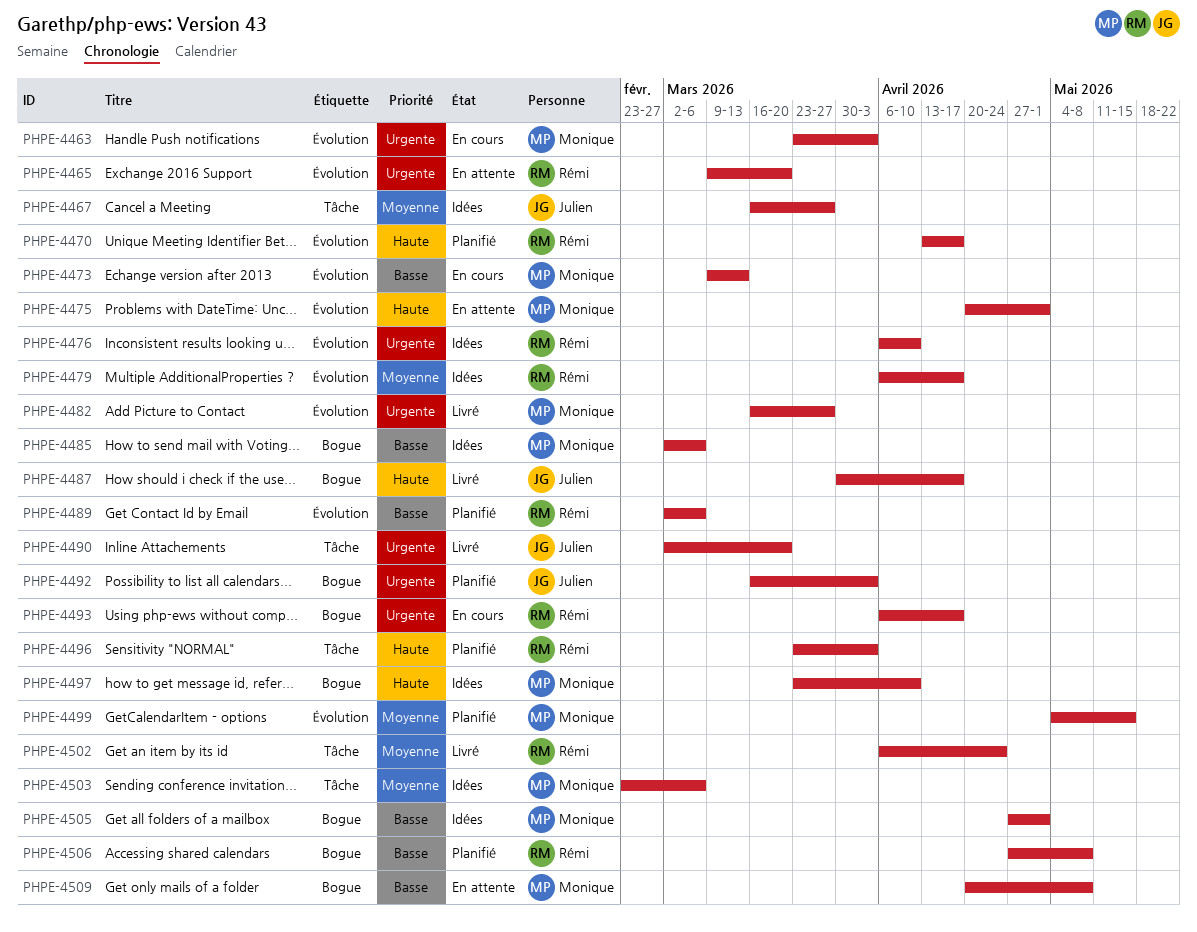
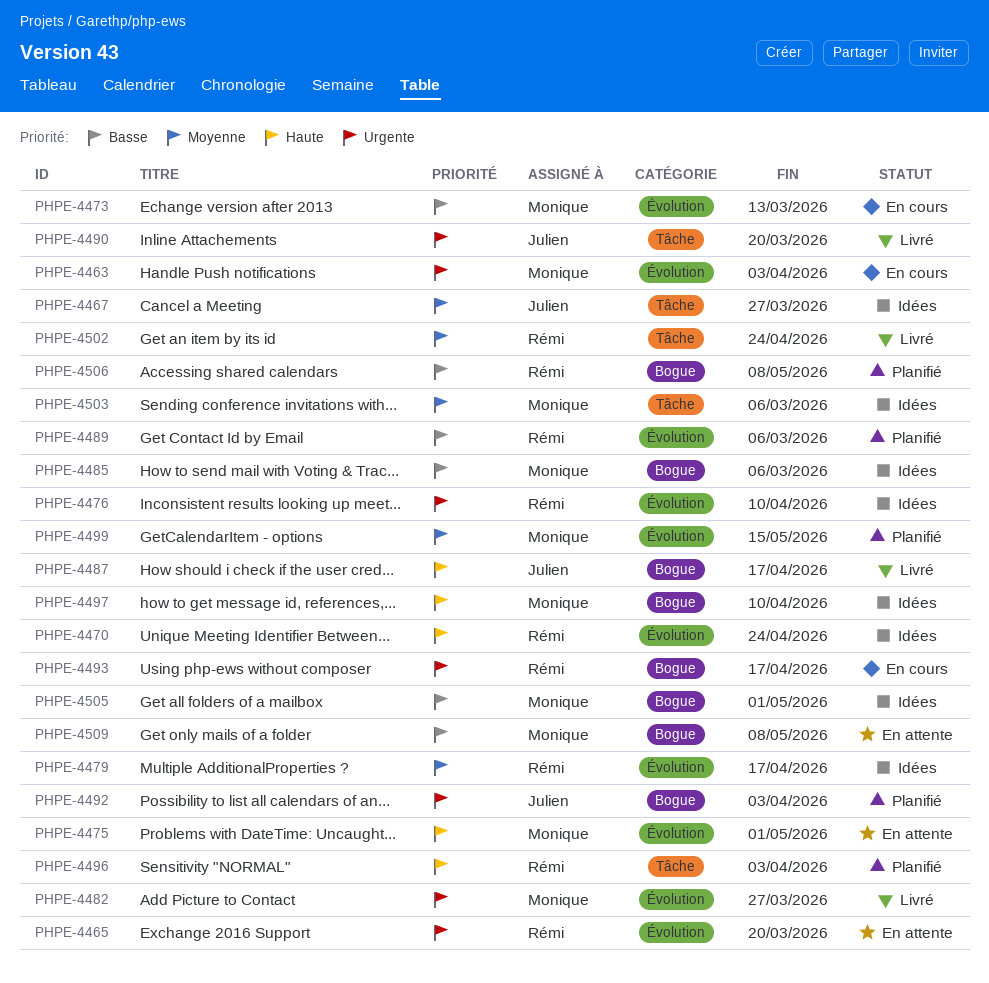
PHPE-4470, status: Planifié -> Idées
PHPE-4470, due: Apr 17 -> Apr 24

